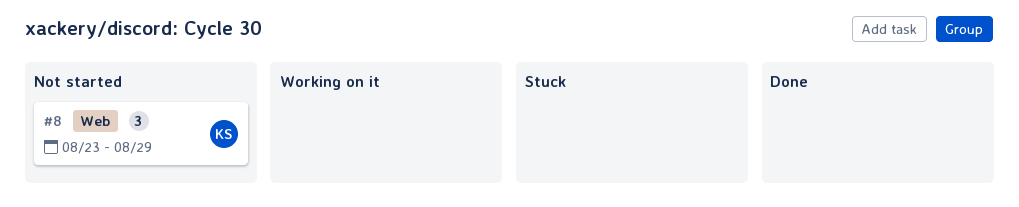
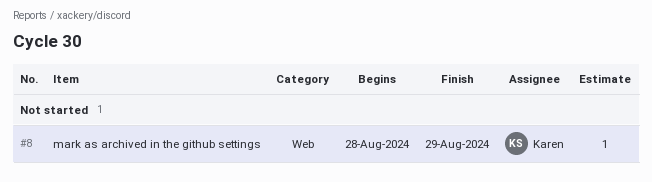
#8, estimate: 3 -> 1
#8, start: Aug 23 -> Aug 28

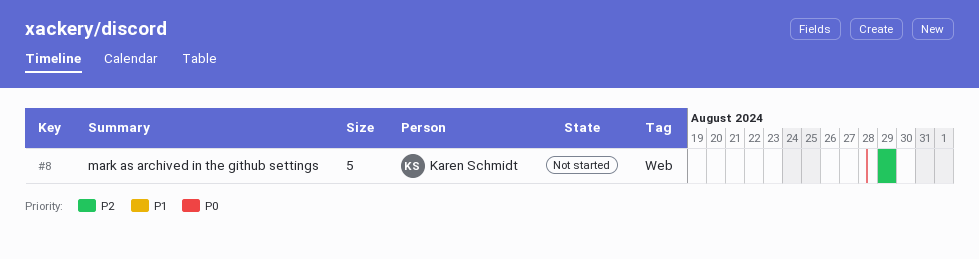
#8, estimate: 1 -> 5
#8, start: Aug 28 -> Aug 29

